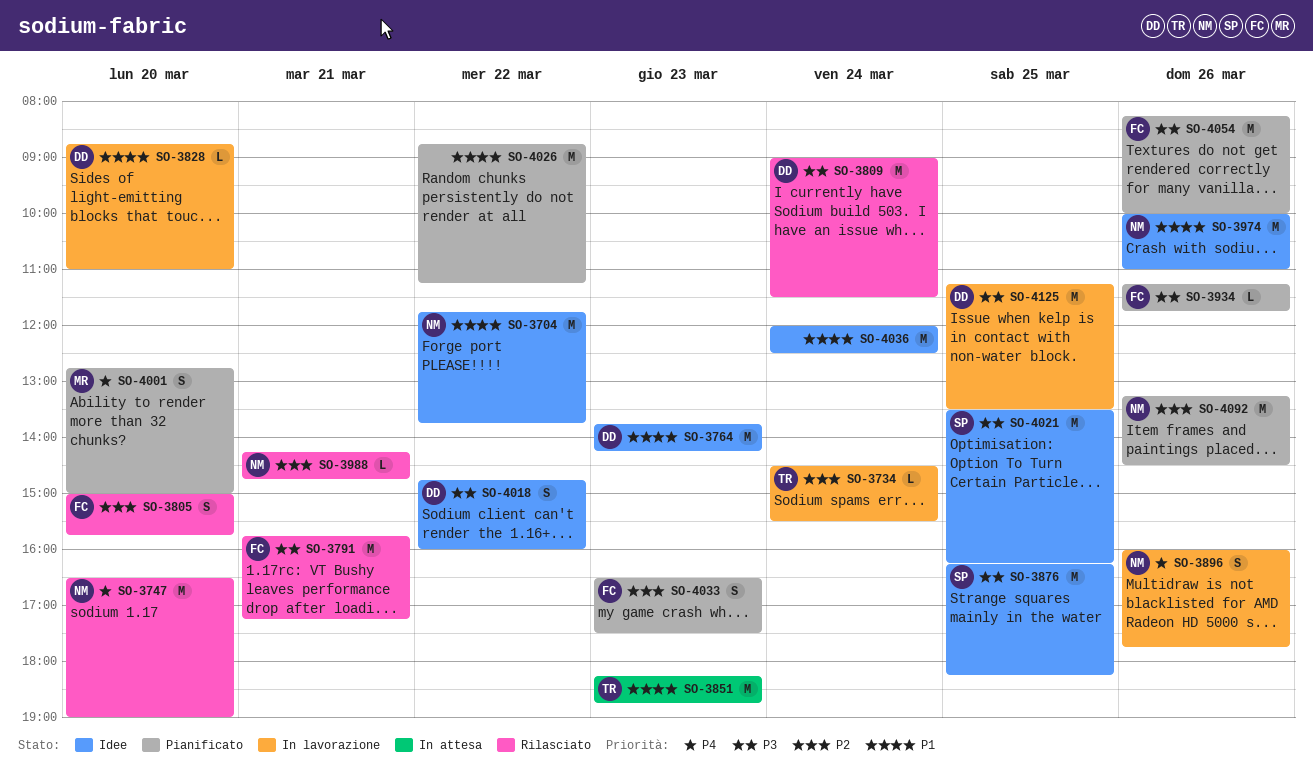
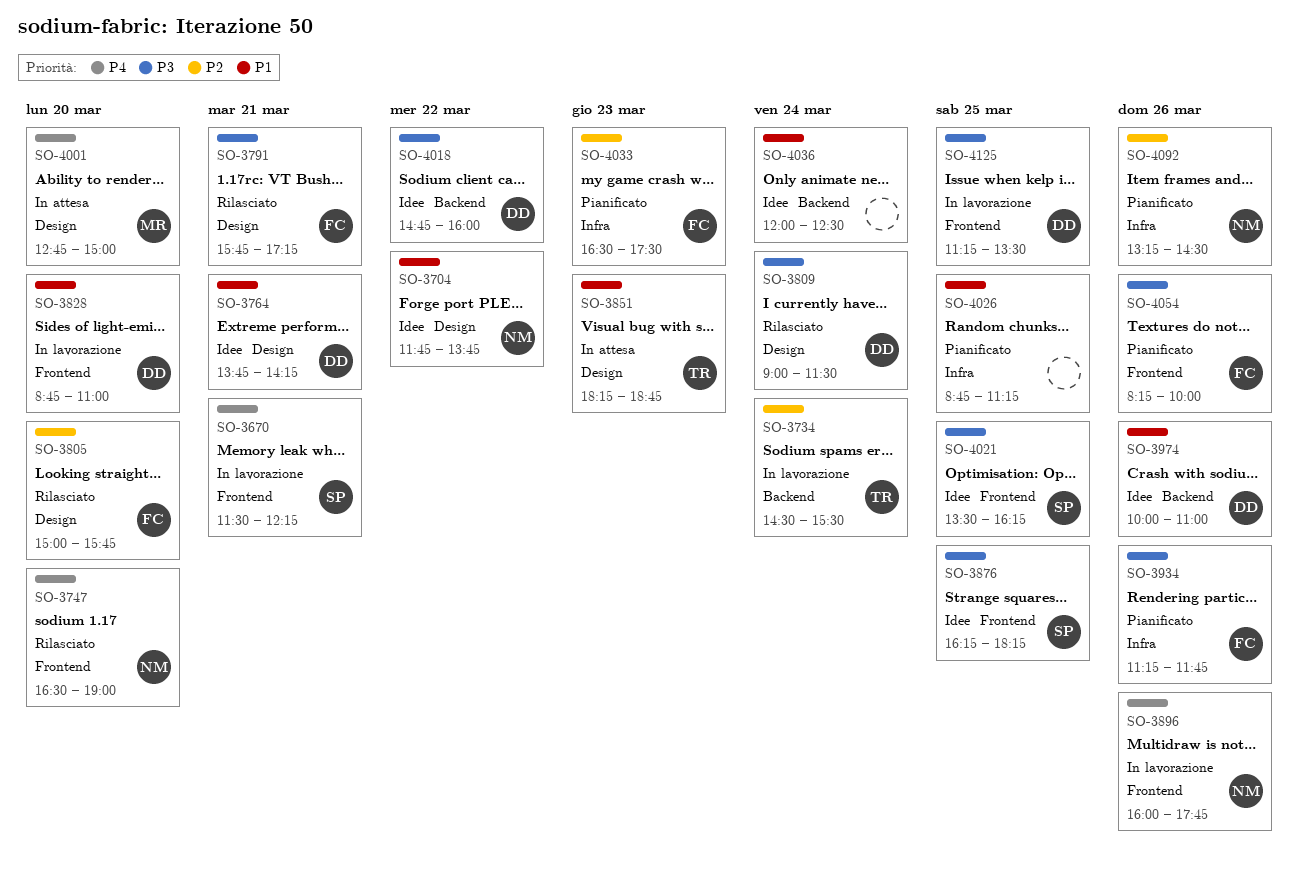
SO-3670: none -> present
SO-3764, day: Mar 23 -> Mar 21
SO-3974, owner: NM -> DD
SO-3988: present -> none
SO-4001, status: Pianificato -> In attesa
SO-4026, day: Mar 22 -> Mar 25

